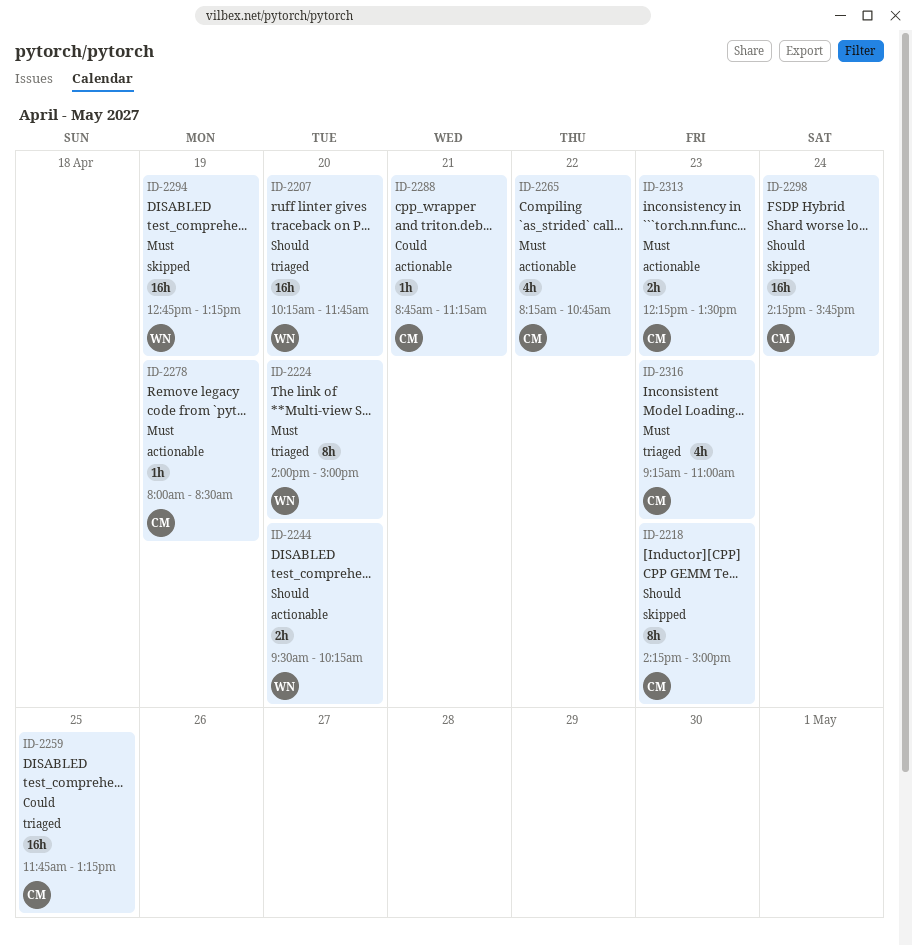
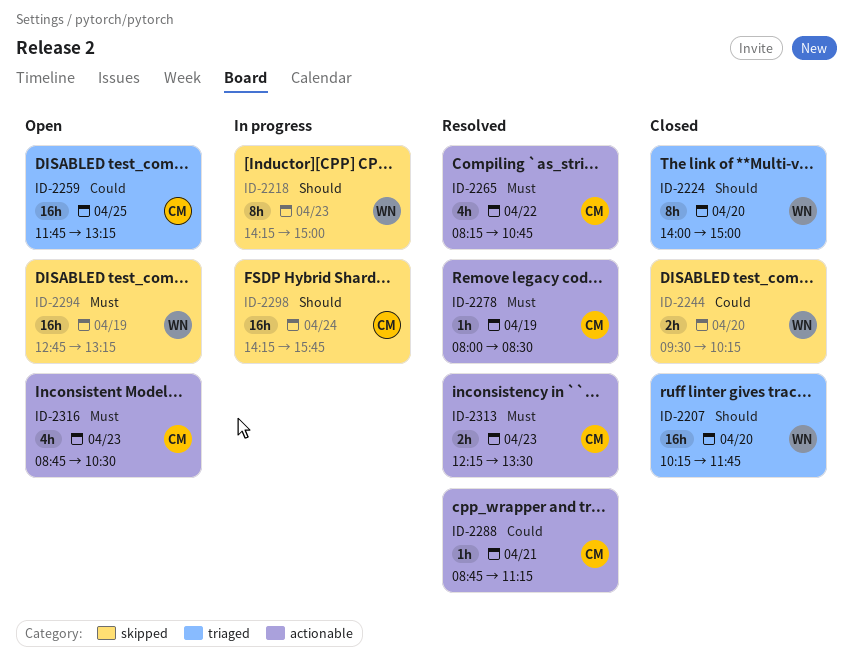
ID-2218, owner: CM -> WN
ID-2224, priority: Must -> Should
ID-2244, priority: Should -> Could
ID-2244, label: actionable -> skipped
ID-2316, label: triaged -> actionable
ID-2316, begins: 09:15 -> 08:45
ID-2316, ends: 11:00 -> 10:30

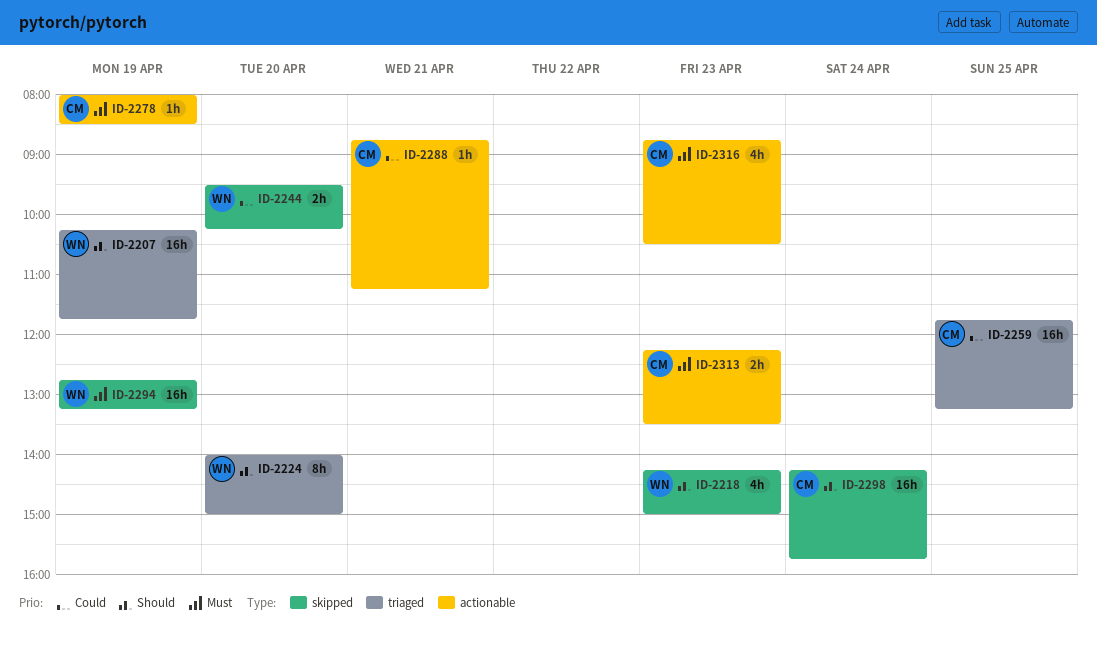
ID-2207, day: Apr 20 -> Apr 19
ID-2218, estimate: 8h -> 4h
ID-2265: present -> none

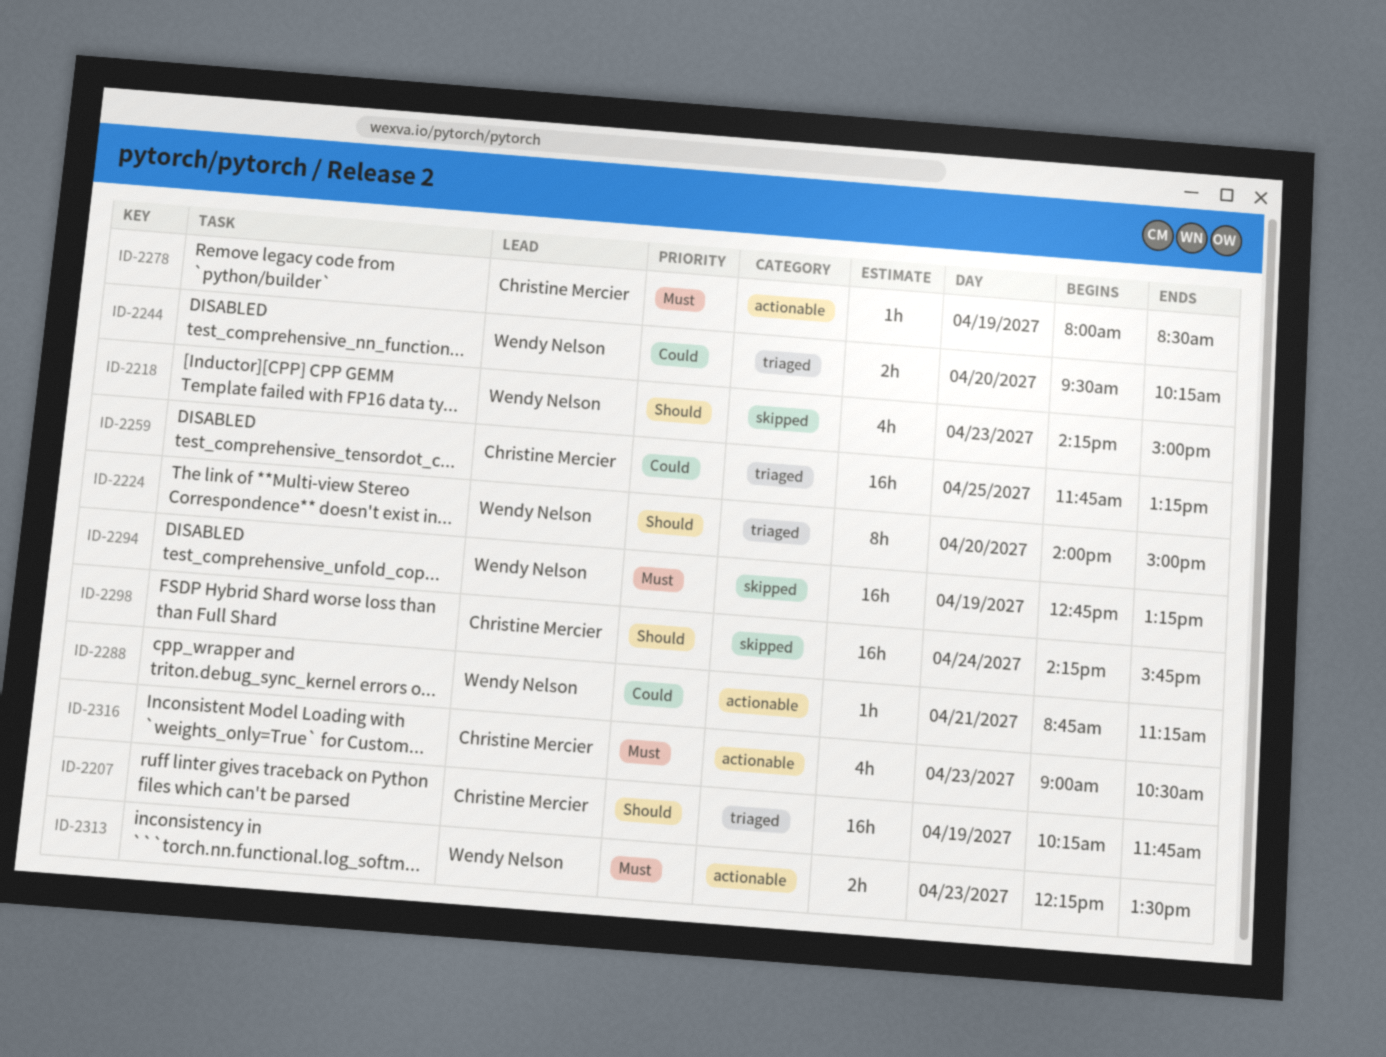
ID-2207, owner: Wendy Nelson -> Christine Mercier
ID-2244, label: skipped -> triaged
ID-2288, owner: Christine Mercier -> Wendy Nelson
ID-2313, owner: Christine Mercier -> Wendy Nelson
ID-2316, begins: 08:45 -> 09:00

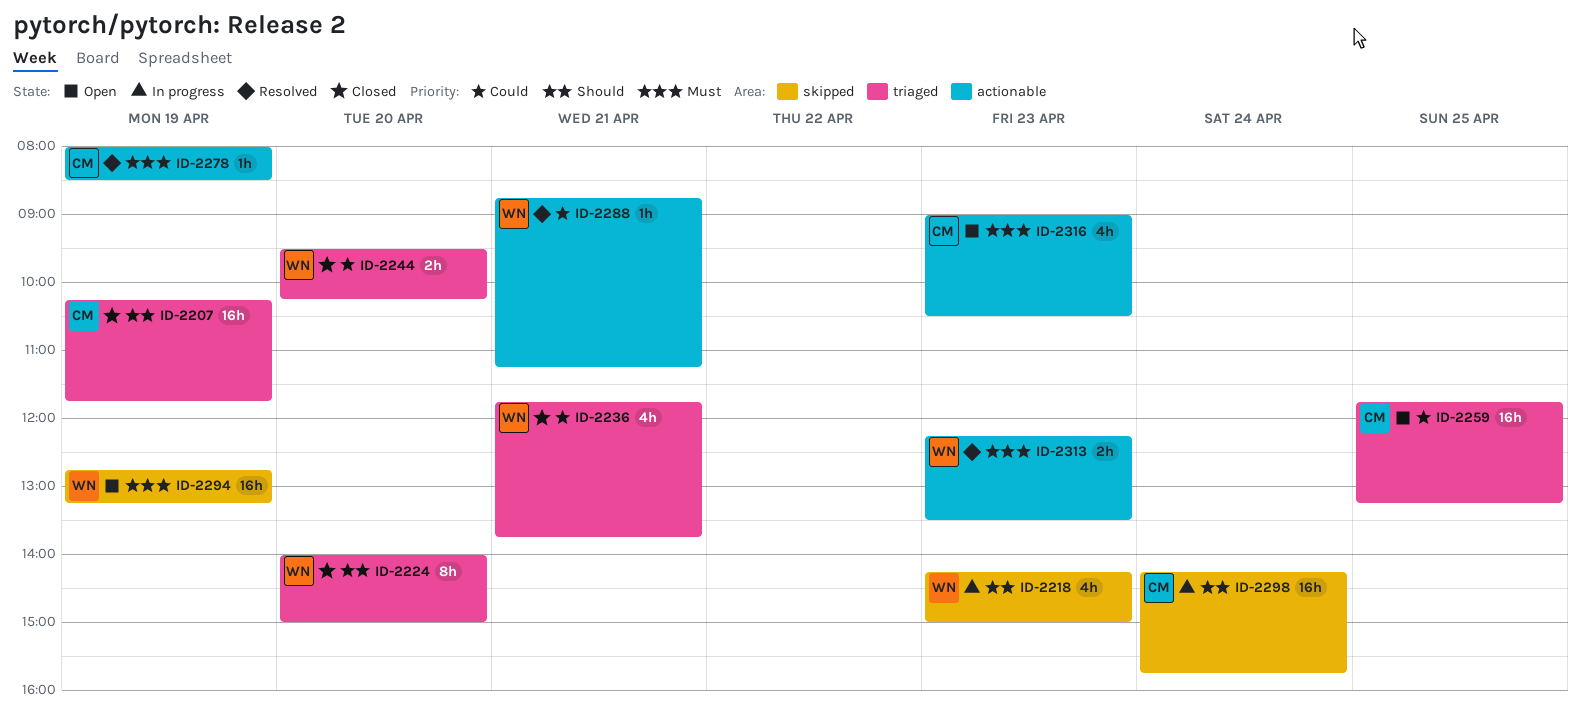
ID-2236: none -> present

